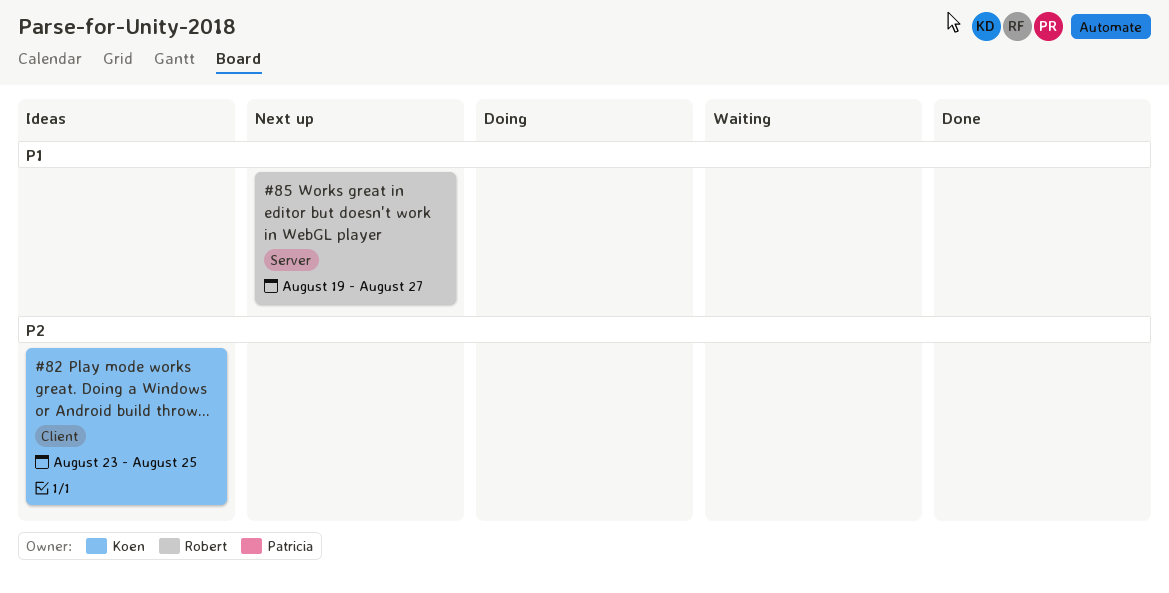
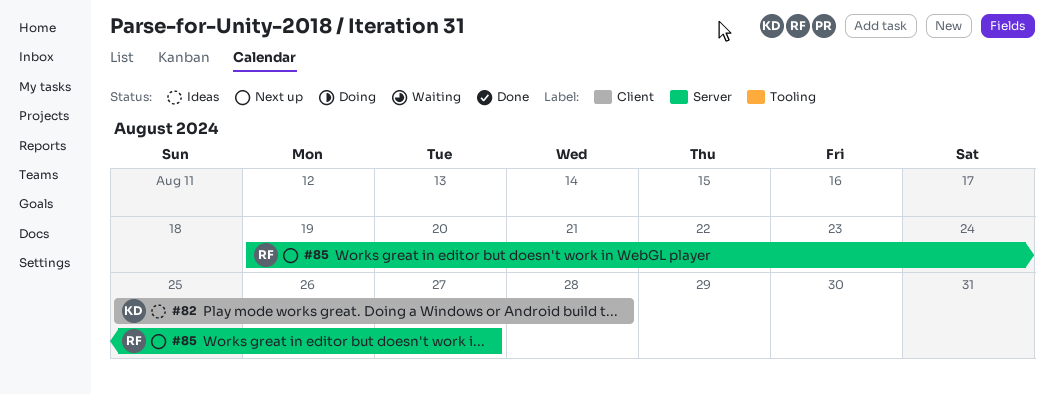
#82, start: Aug 23 -> Aug 25
#82, due: Aug 25 -> Aug 28

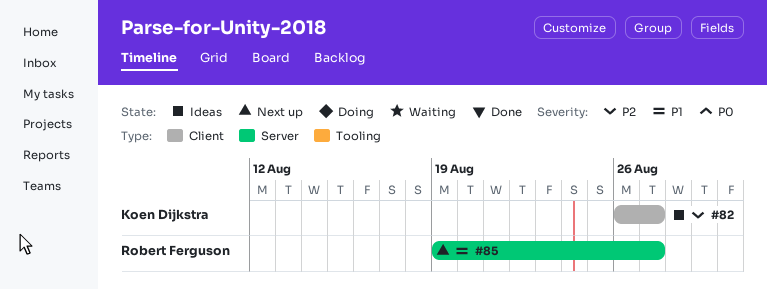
#82, start: Aug 25 -> Aug 26
#82, due: Aug 28 -> Aug 27

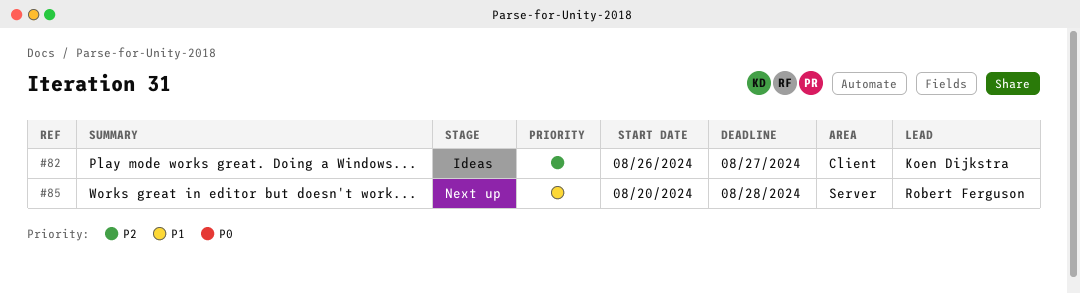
#85, start: Aug 19 -> Aug 20
#85, due: Aug 27 -> Aug 28

